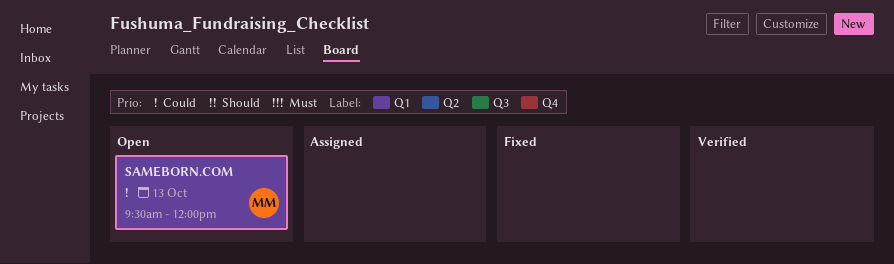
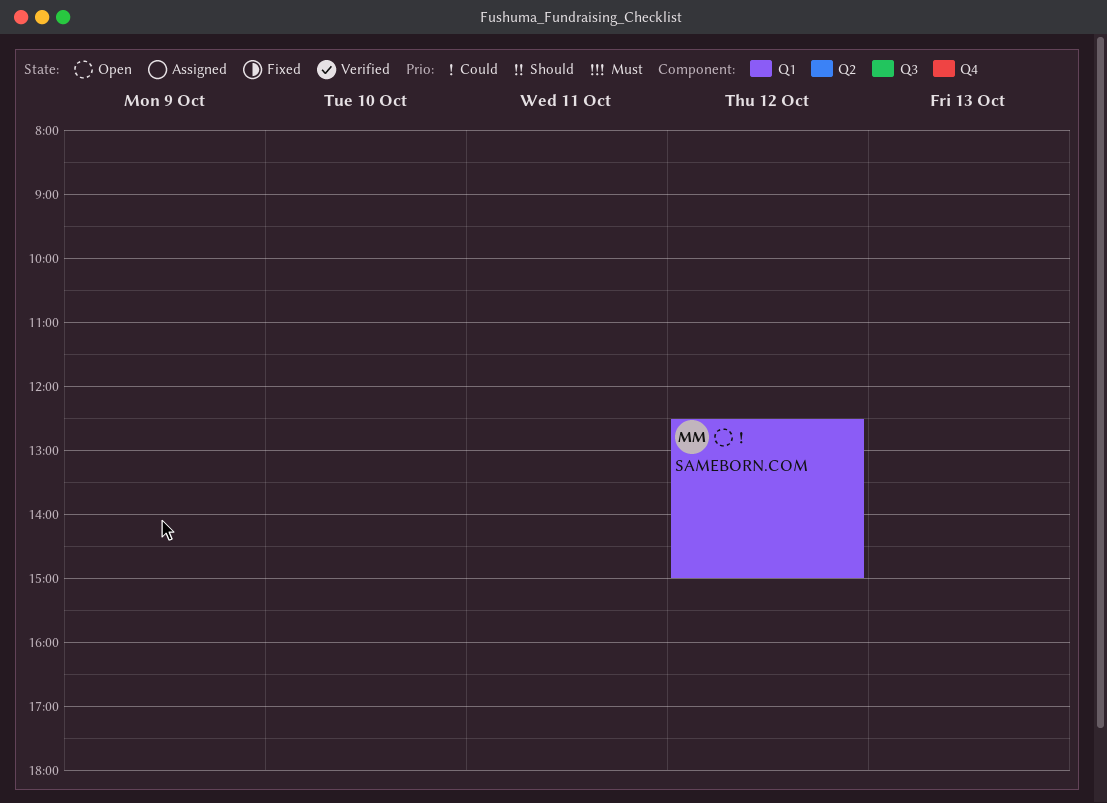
SAMEBORN.COM, day: Oct 13 -> Oct 12
SAMEBORN.COM, begins: 09:30 -> 12:30
SAMEBORN.COM, ends: 12:00 -> 15:00

